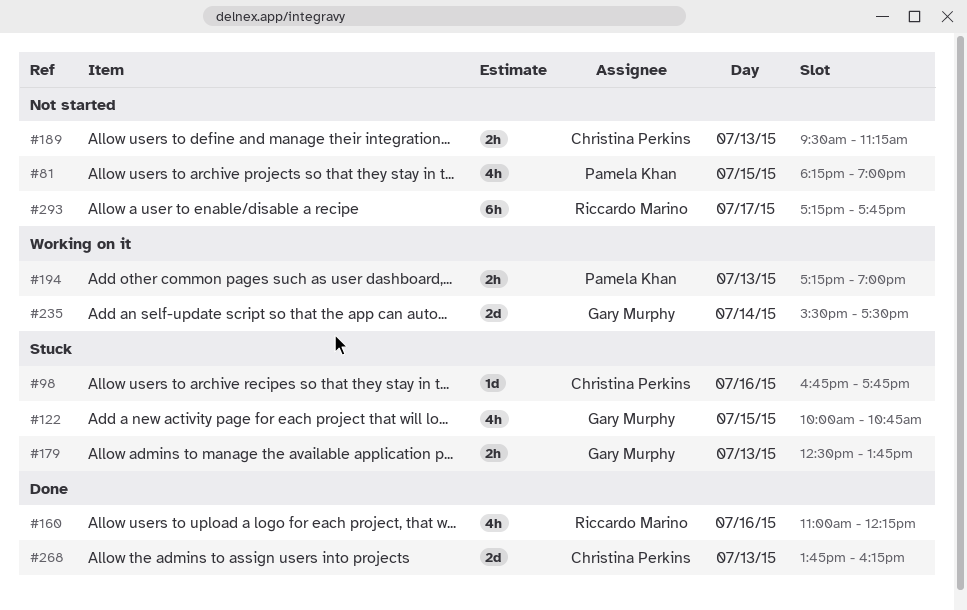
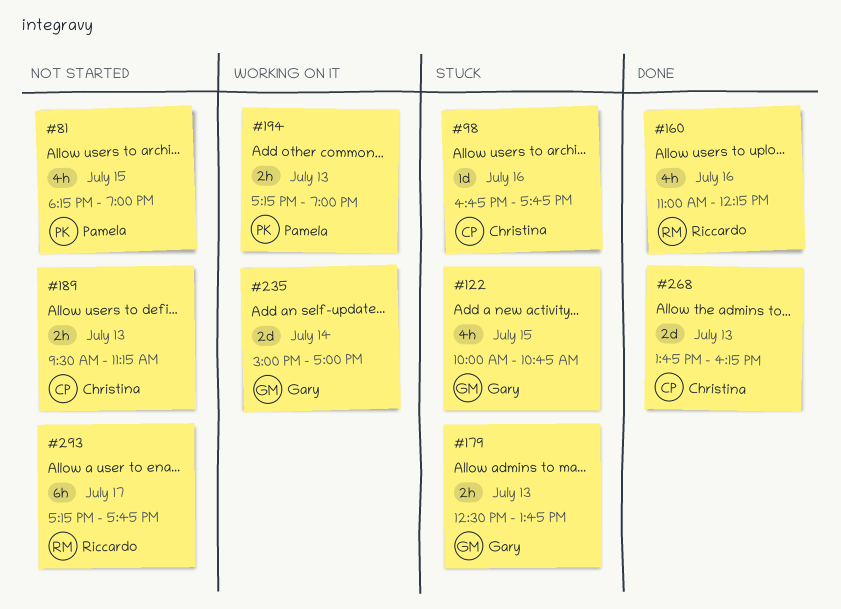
#235, begins: 15:30 -> 15:00
#235, ends: 17:30 -> 17:00

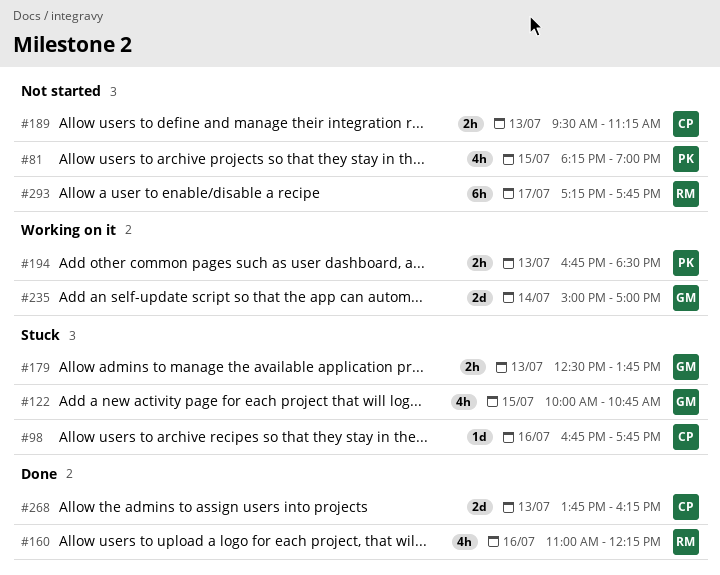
#194, begins: 17:15 -> 16:45
#194, ends: 19:00 -> 18:30

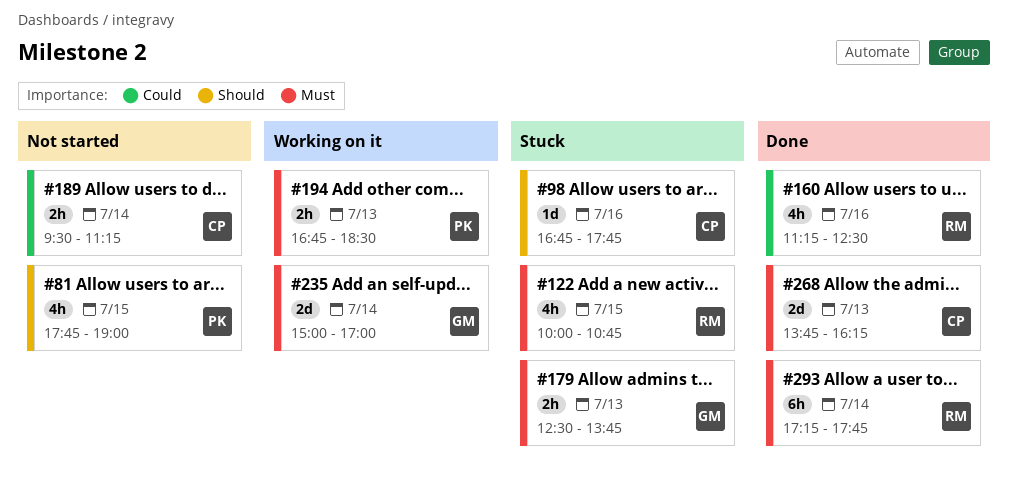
#81, begins: 18:15 -> 17:45
#122, owner: GM -> RM
#160, begins: 11:00 -> 11:15
#160, ends: 12:15 -> 12:30
#189, day: Jul 13 -> Jul 14
#293, status: Not started -> Done
#293, day: Jul 17 -> Jul 14

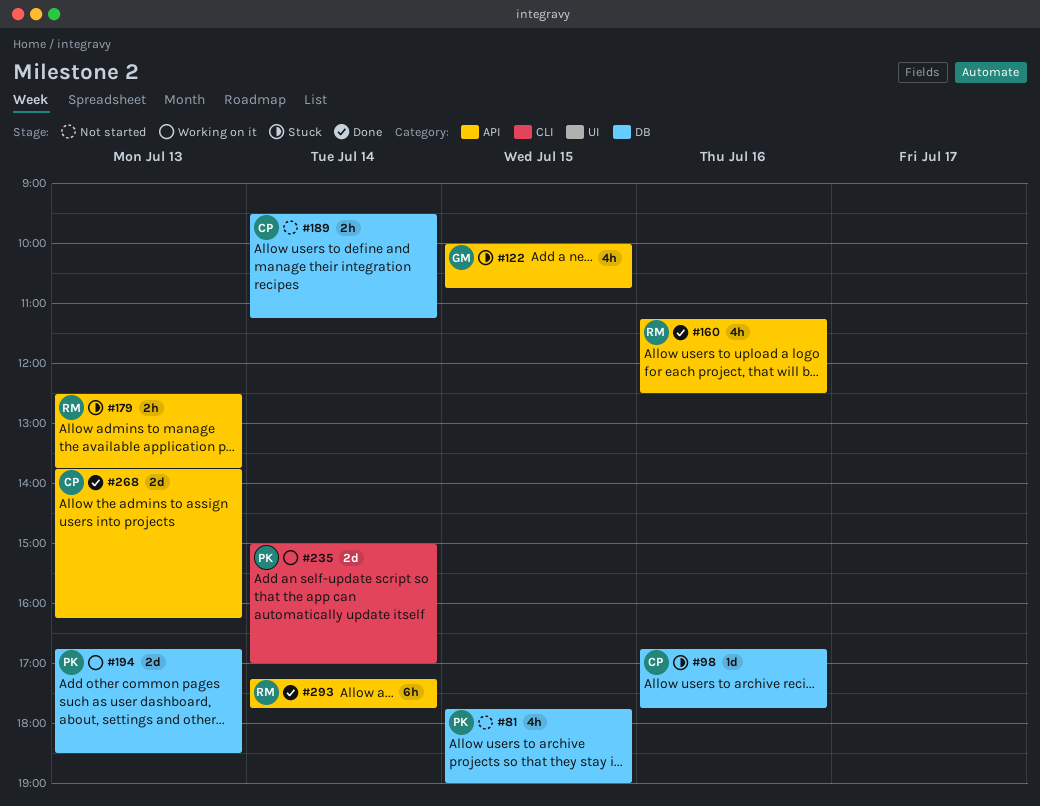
#122, owner: RM -> GM
#179, owner: GM -> RM
#194, estimate: 2h -> 2d
#235, owner: GM -> PK

